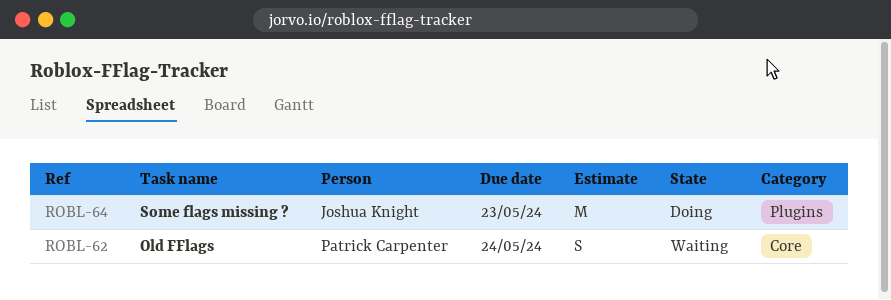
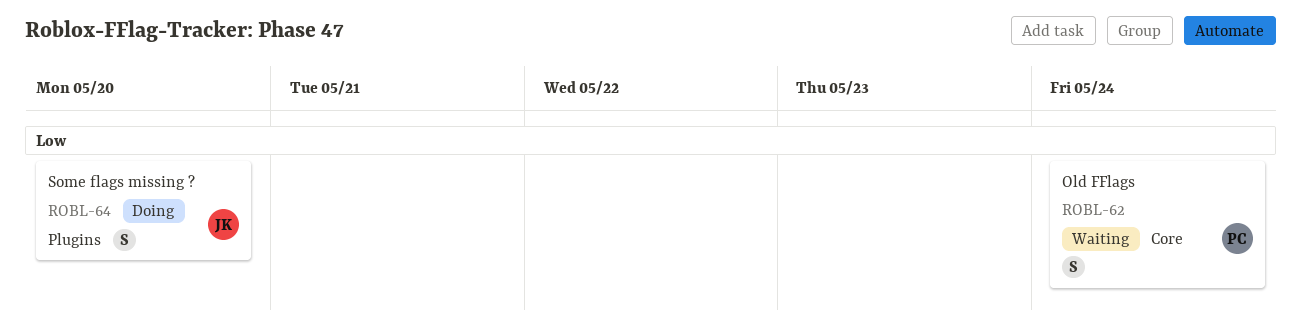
ROBL-64, estimate: M -> S
ROBL-64, due: May 23 -> May 20

